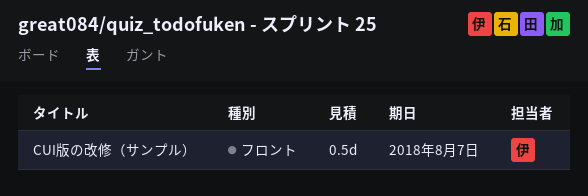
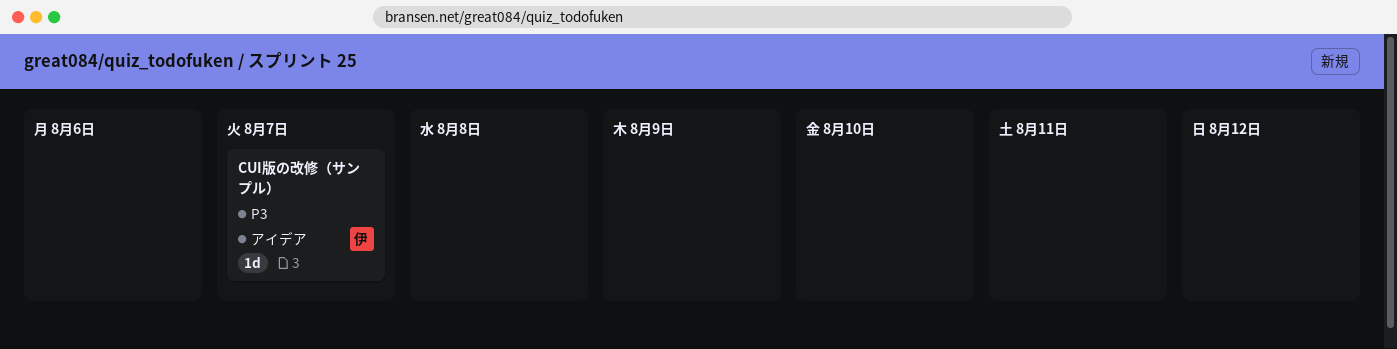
CUI版の改修（サンプル）, estimate: 0.5d -> 1d

